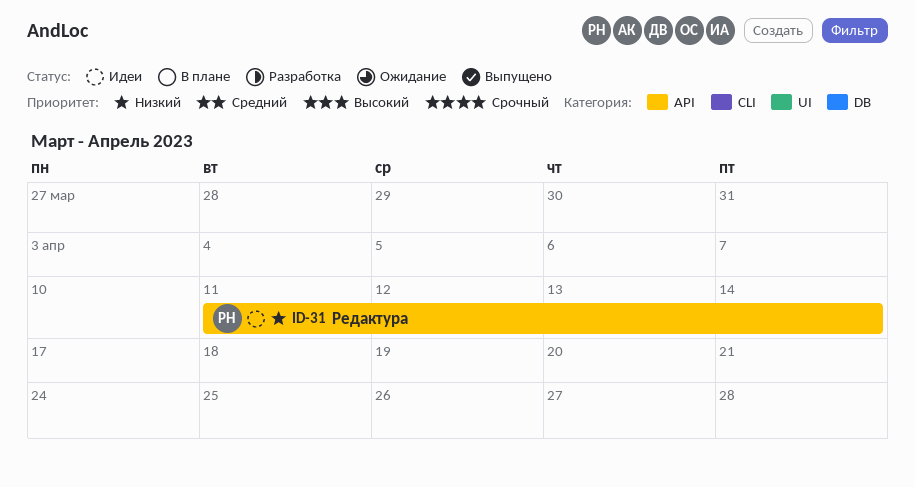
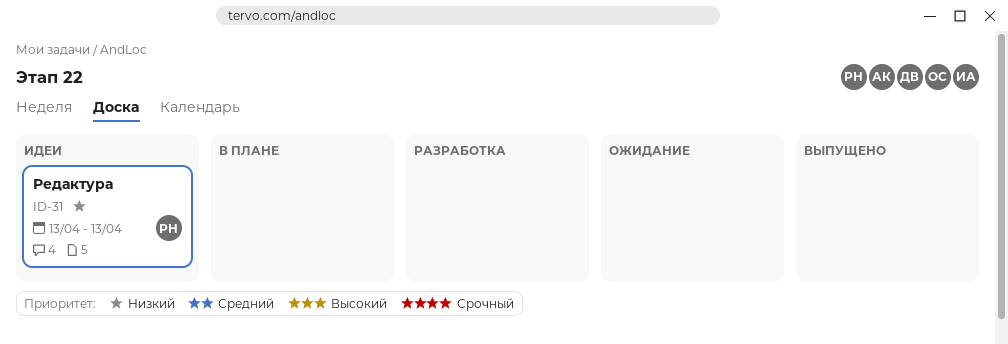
ID-31, start: Apr 11 -> Apr 13
ID-31, due: Apr 14 -> Apr 13

